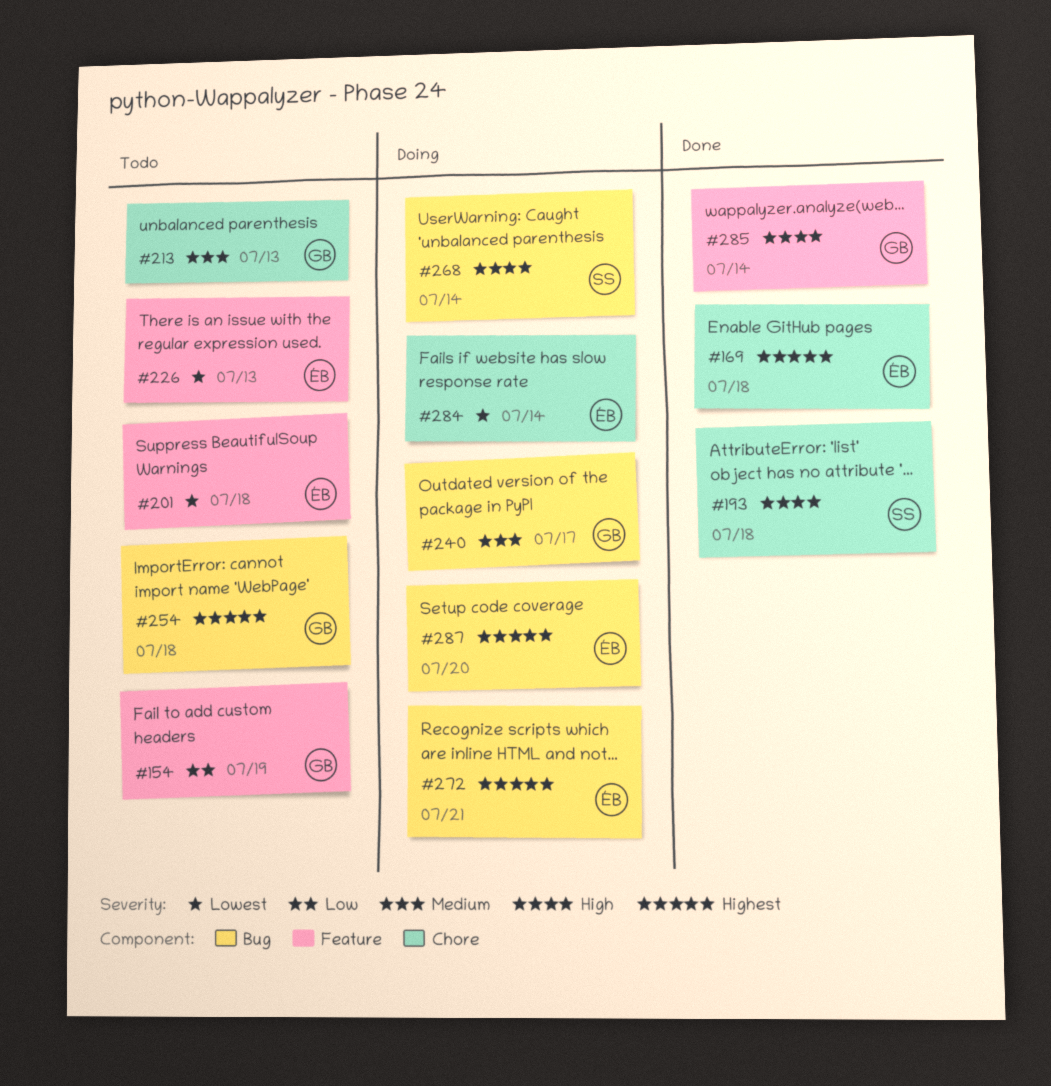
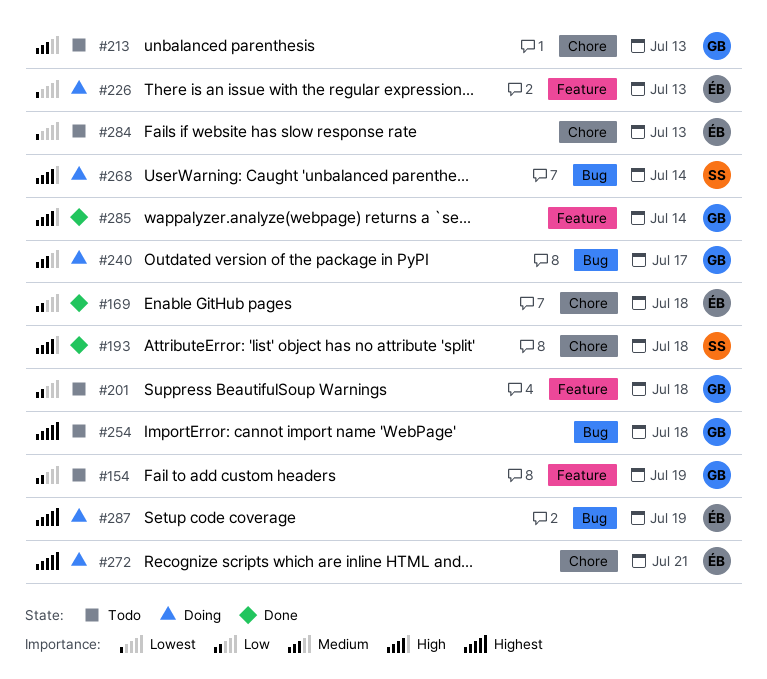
#169, priority: Highest -> Low
#201, owner: ÉB -> GB
#201, priority: Lowest -> Low
#226, status: Todo -> Doing
#272, label: Bug -> Chore
#284, status: Doing -> Todo
#284, due: Jul 14 -> Jul 13
#287, due: Jul 20 -> Jul 19

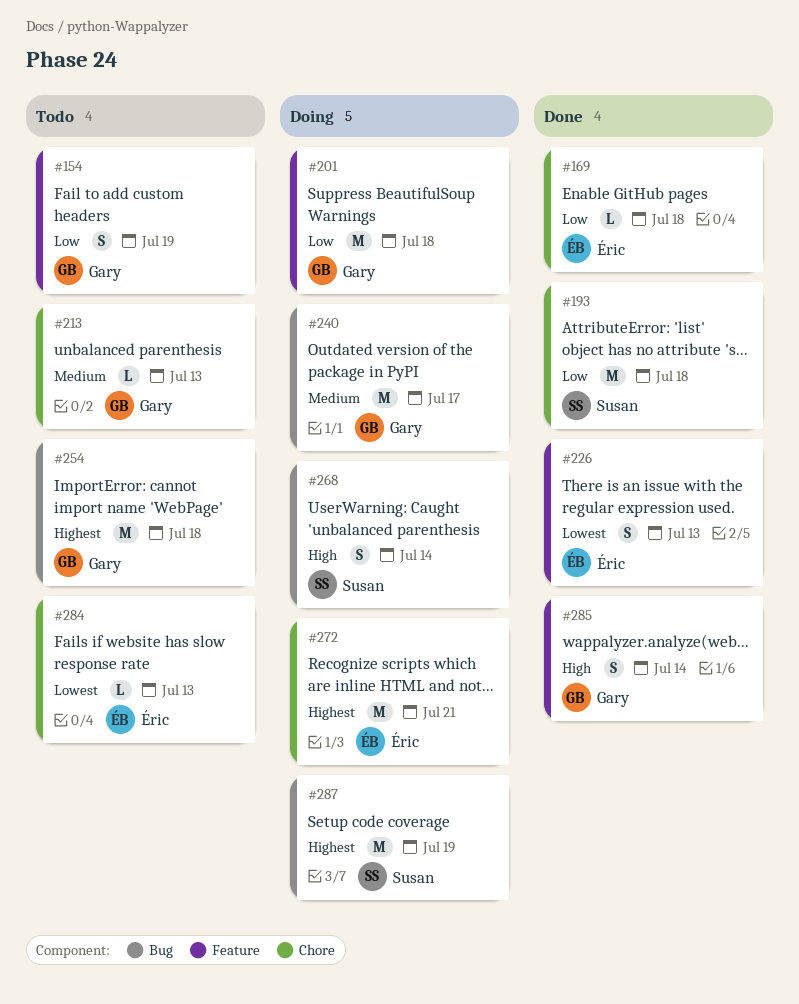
#193, priority: High -> Low
#201, status: Todo -> Doing
#226, status: Doing -> Done
#287, owner: Éric -> Susan

